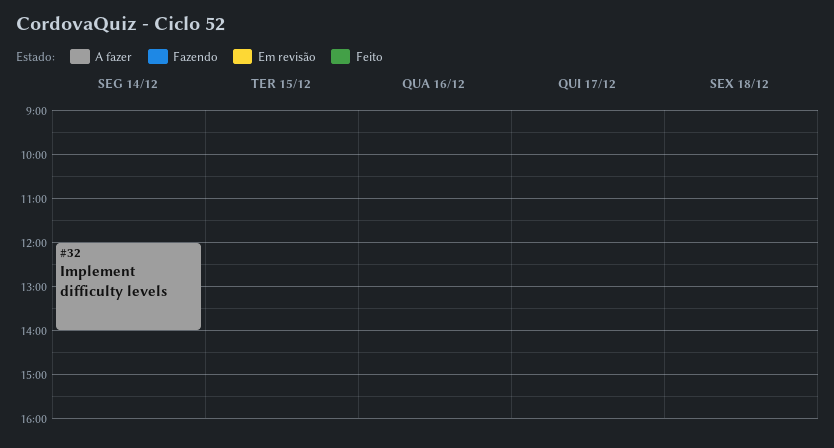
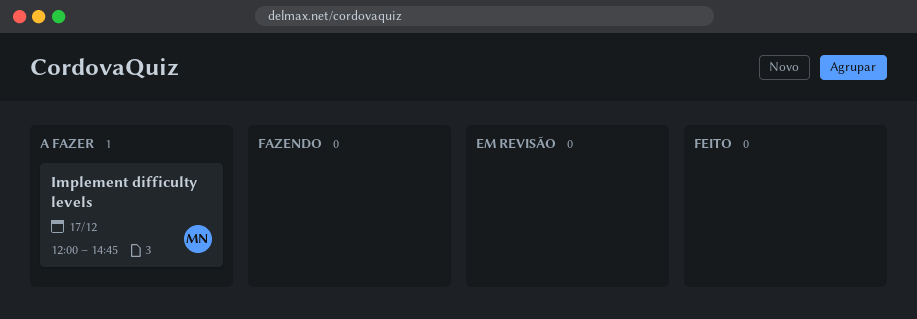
Implement difficulty levels, day: Dec 14 -> Dec 17
Implement difficulty levels, ends: 14:00 -> 14:45

